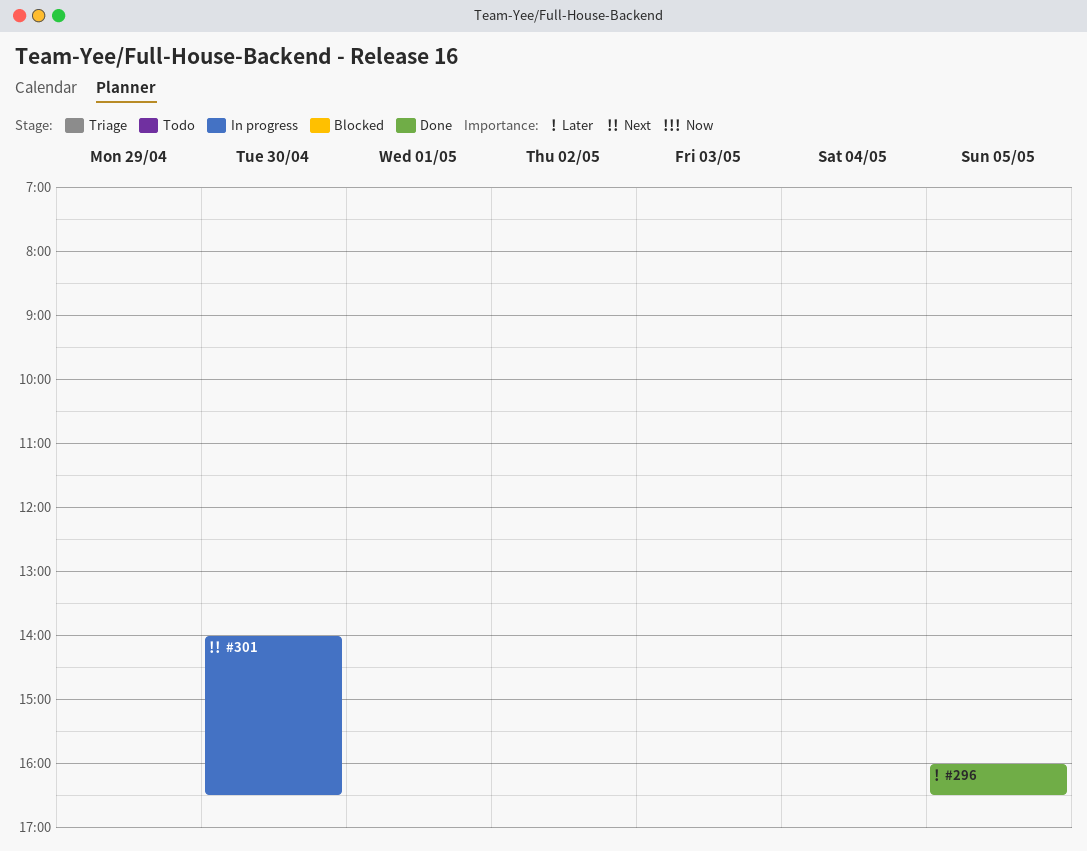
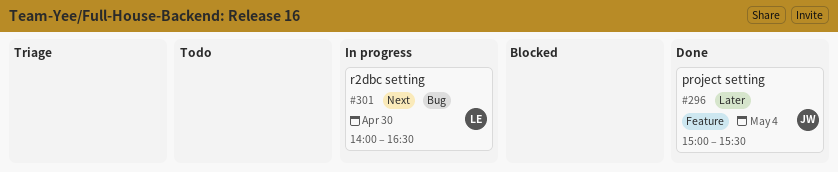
#296, day: May 5 -> May 4
#296, begins: 16:00 -> 15:00
#296, ends: 16:30 -> 15:30

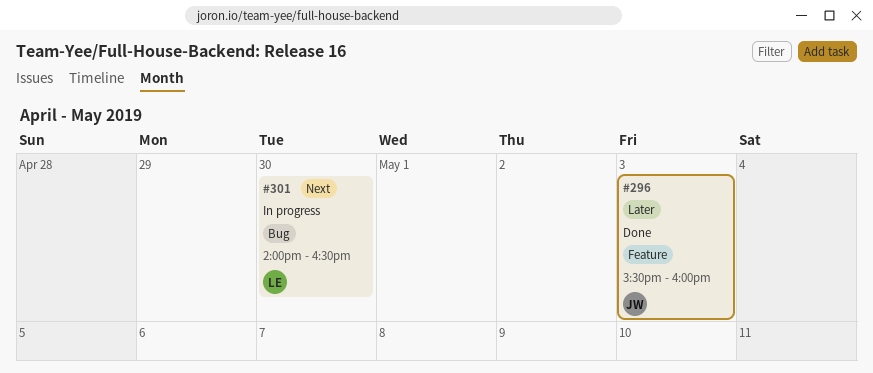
#296, day: May 4 -> May 3
#296, begins: 15:00 -> 15:30
#296, ends: 15:30 -> 16:00

